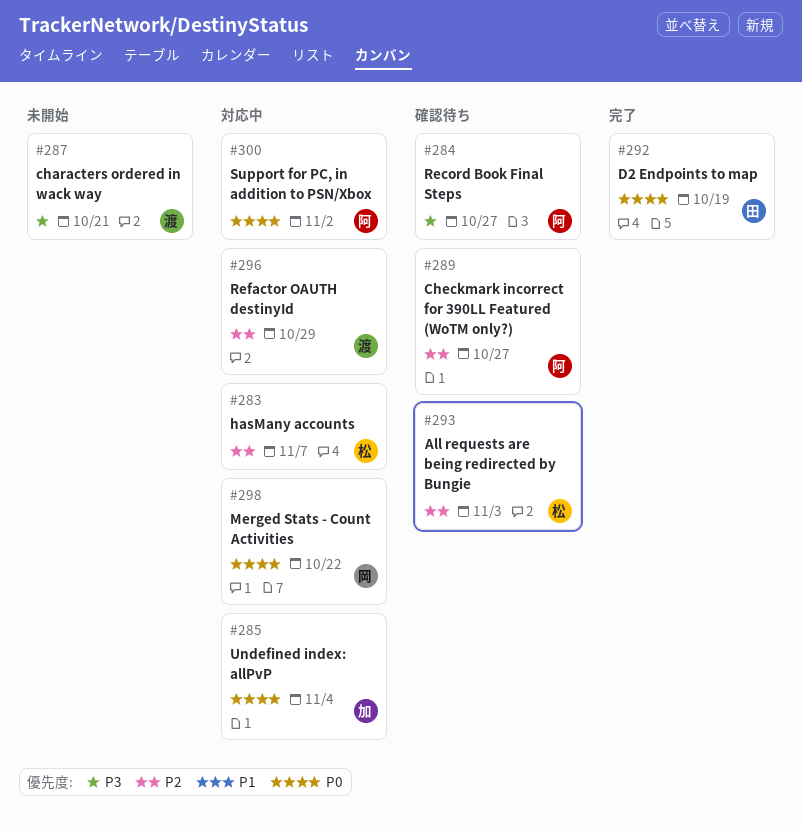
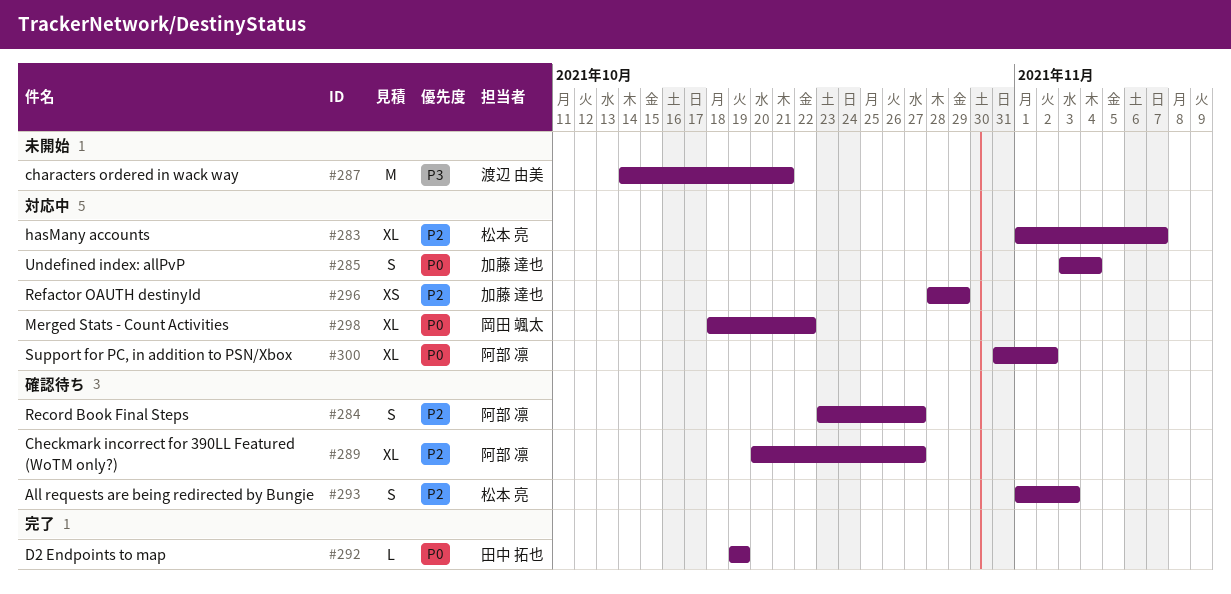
#284, priority: P3 -> P2
#296, owner: 渡辺 由美 -> 加藤 達也

